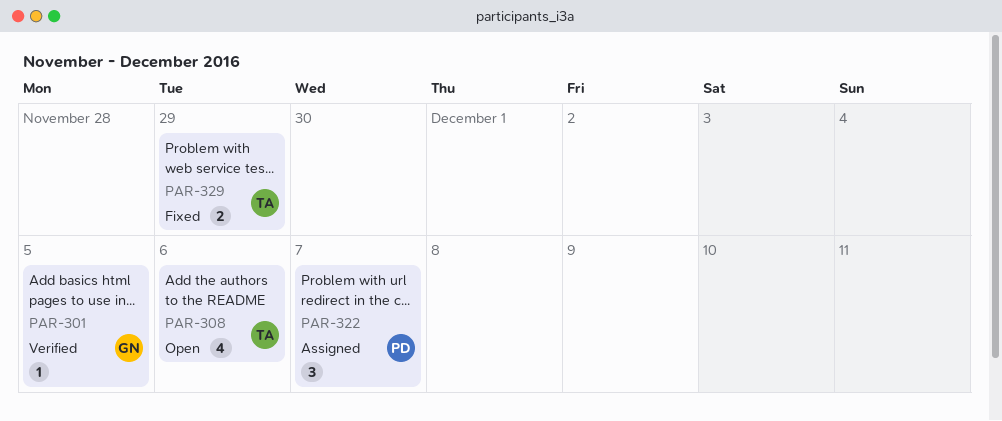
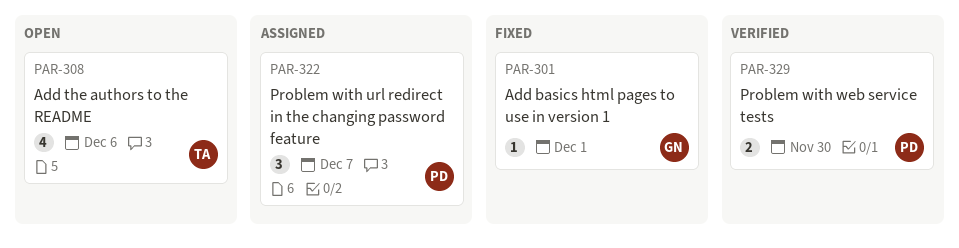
PAR-301, status: Verified -> Fixed
PAR-301, due: Dec 5 -> Dec 1
PAR-329, status: Fixed -> Verified
PAR-329, owner: TA -> PD
PAR-329, due: Nov 29 -> Nov 30

